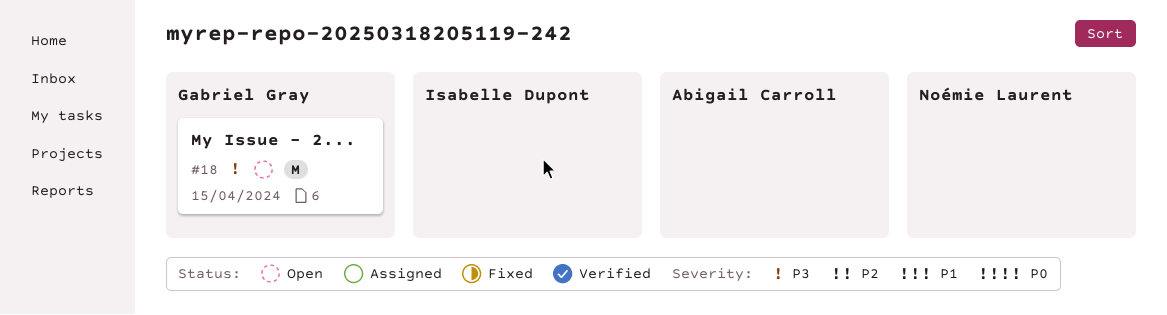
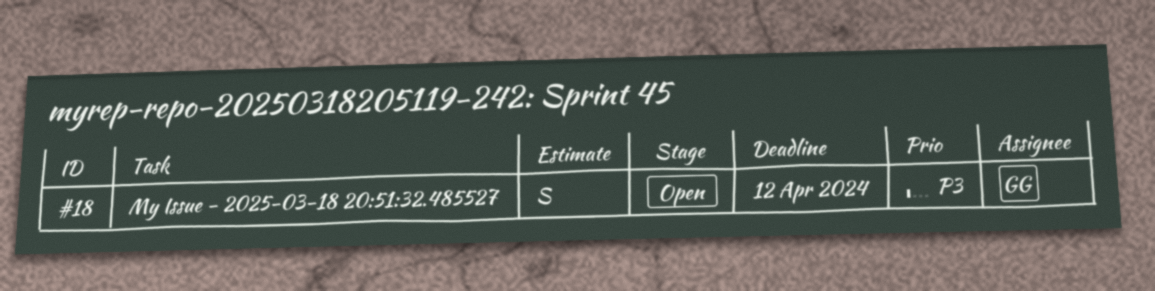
#18, estimate: M -> S
#18, due: Apr 15 -> Apr 12

